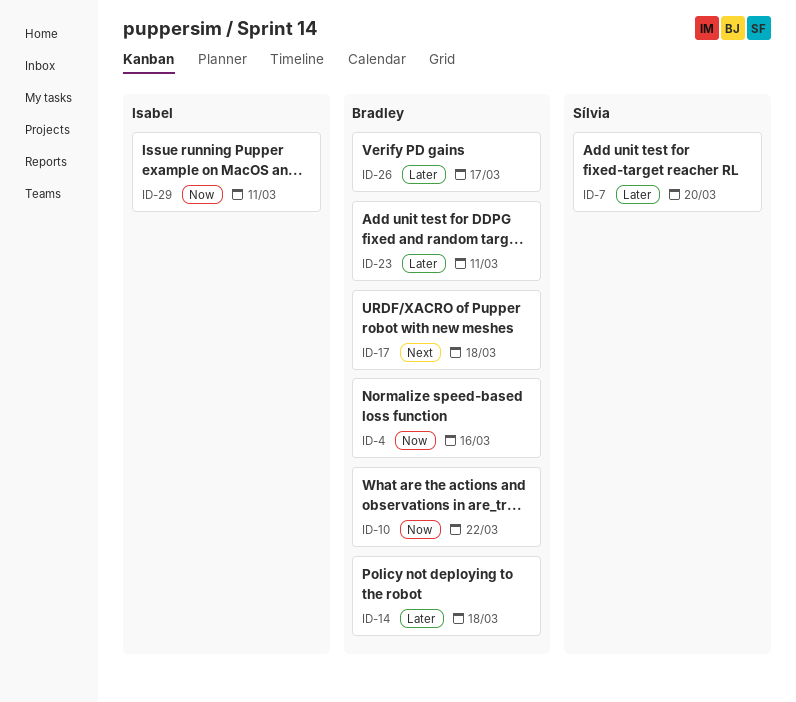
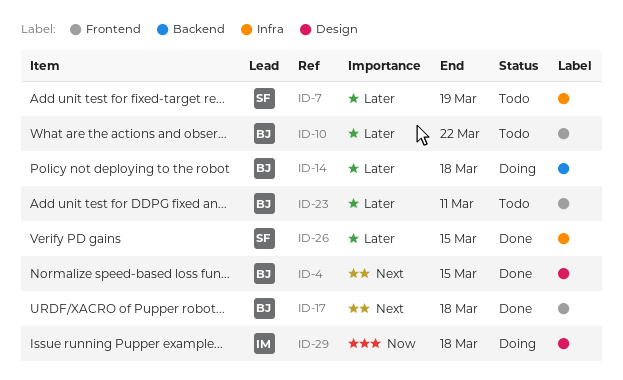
ID-4, priority: Now -> Next
ID-4, due: Mar 16 -> Mar 15
ID-7, due: Mar 20 -> Mar 19
ID-10, priority: Now -> Later
ID-26, owner: Bradley -> Sílvia
ID-26, due: Mar 17 -> Mar 15
ID-29, due: Mar 11 -> Mar 18

